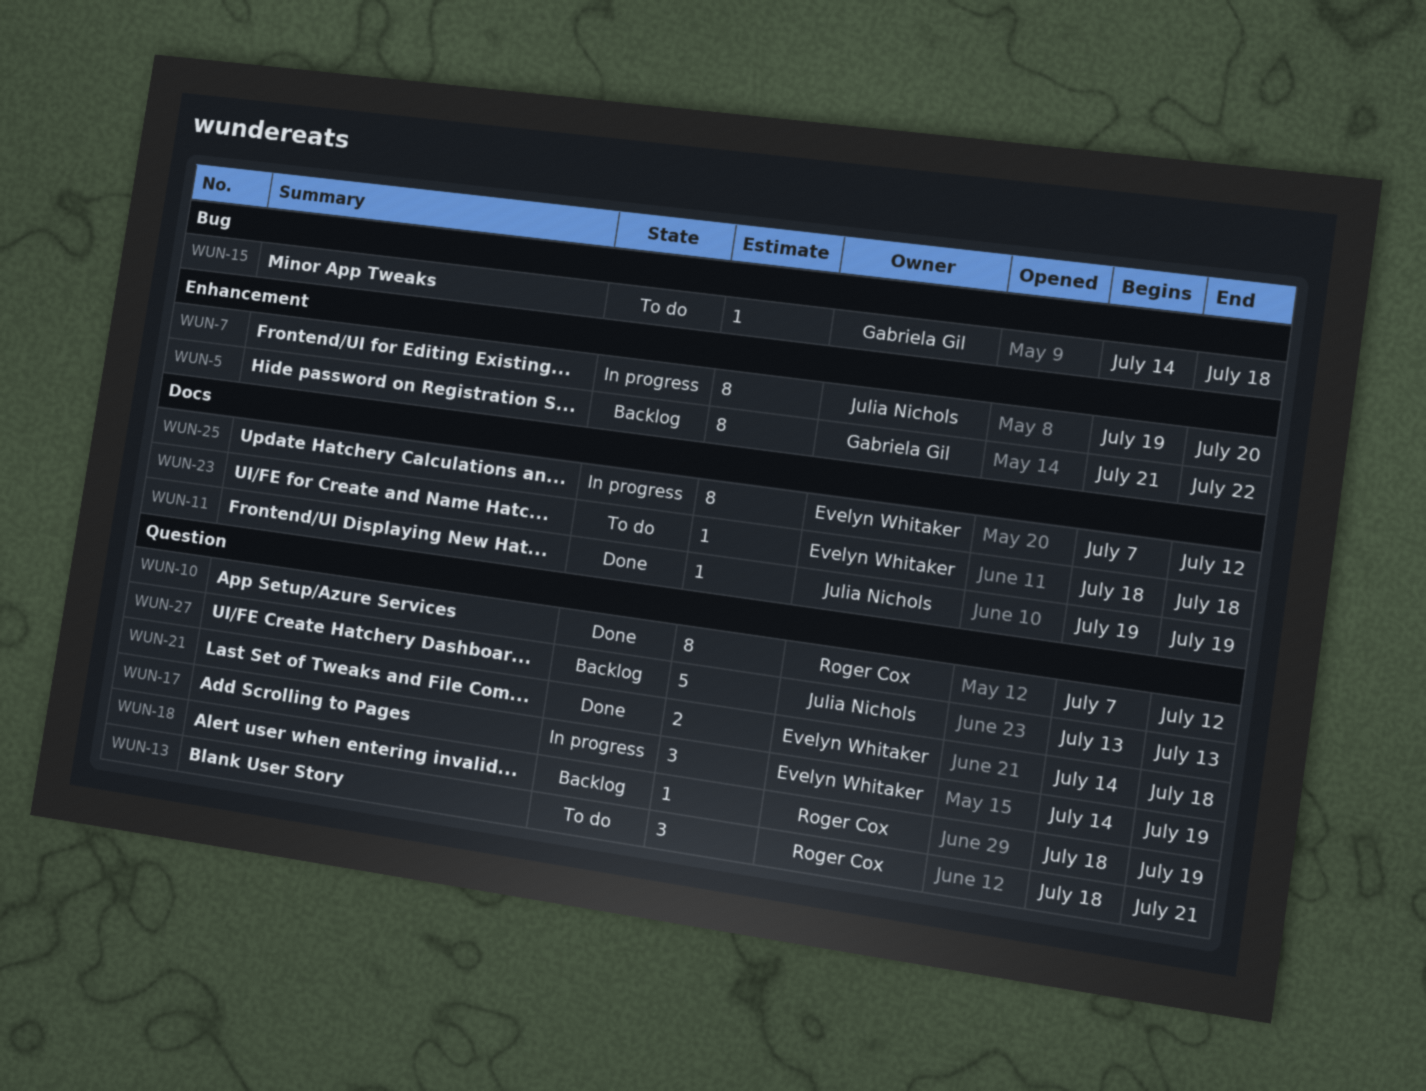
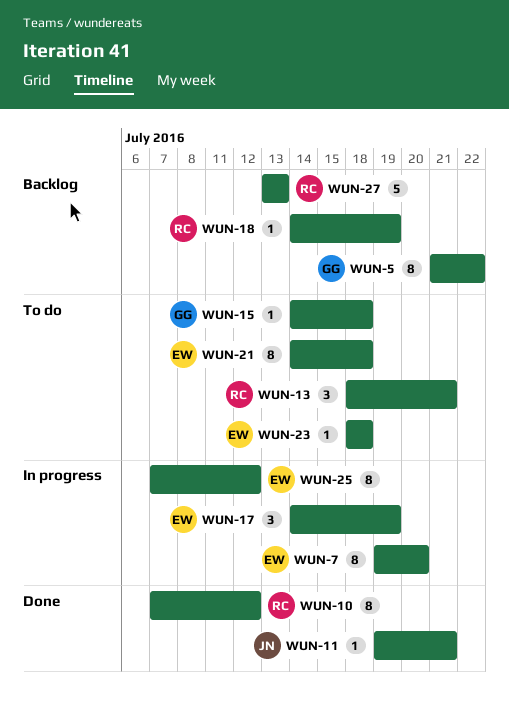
WUN-7, owner: Julia Nichols -> Evelyn Whitaker
WUN-11, due: Jul 19 -> Jul 21
WUN-18, start: Jul 18 -> Jul 14
WUN-21, status: Done -> To do
WUN-21, estimate: 2 -> 8
WUN-27, owner: Julia Nichols -> Roger Cox

